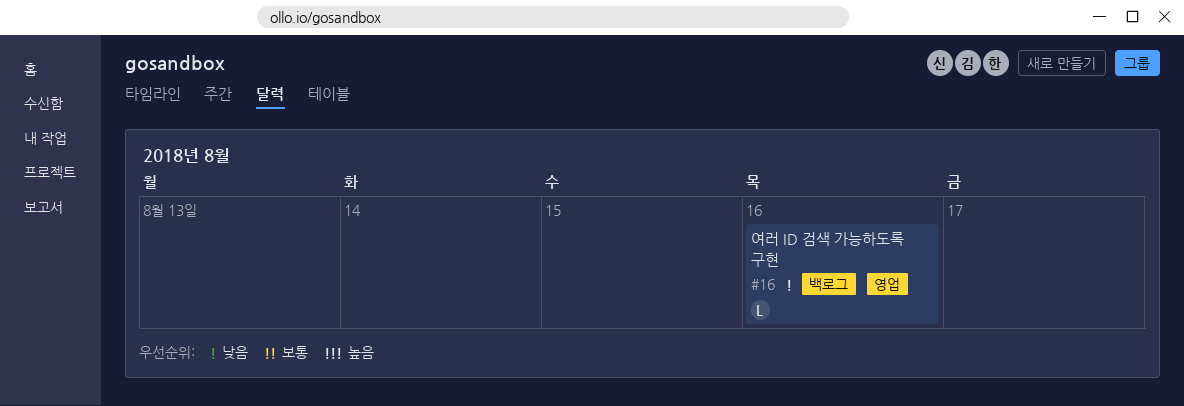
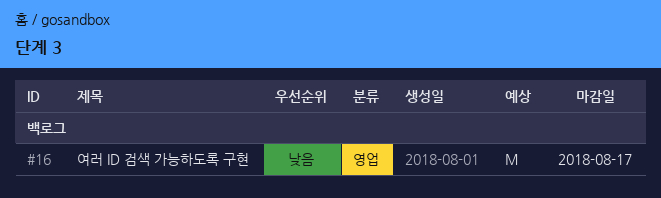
#16, estimate: L -> M
#16, due: Aug 16 -> Aug 17

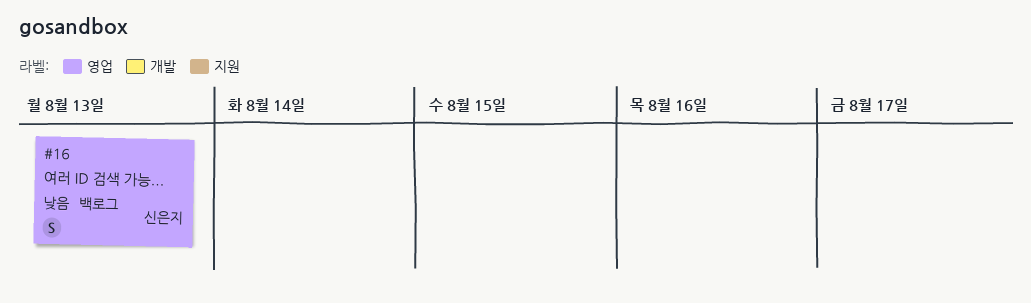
#16, estimate: M -> S
#16, due: Aug 17 -> Aug 13

